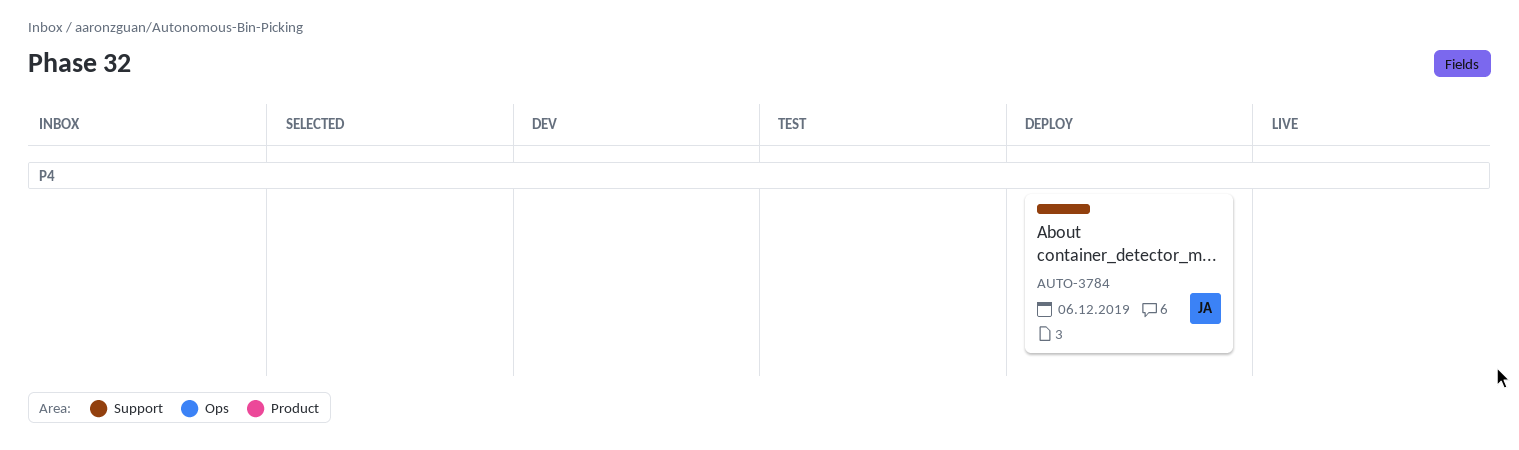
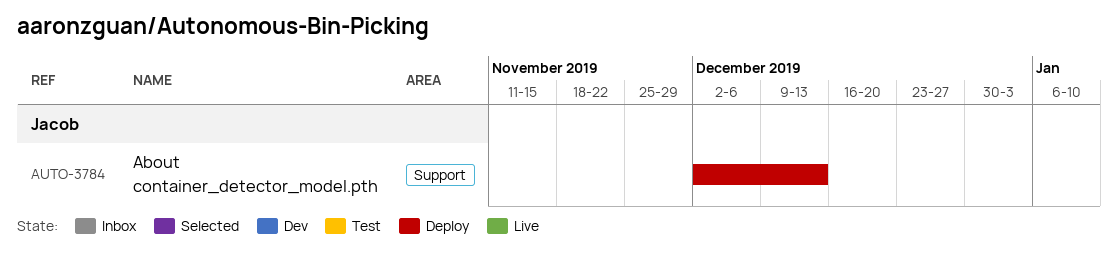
AUTO-3784, due: Dec 6 -> Dec 13

